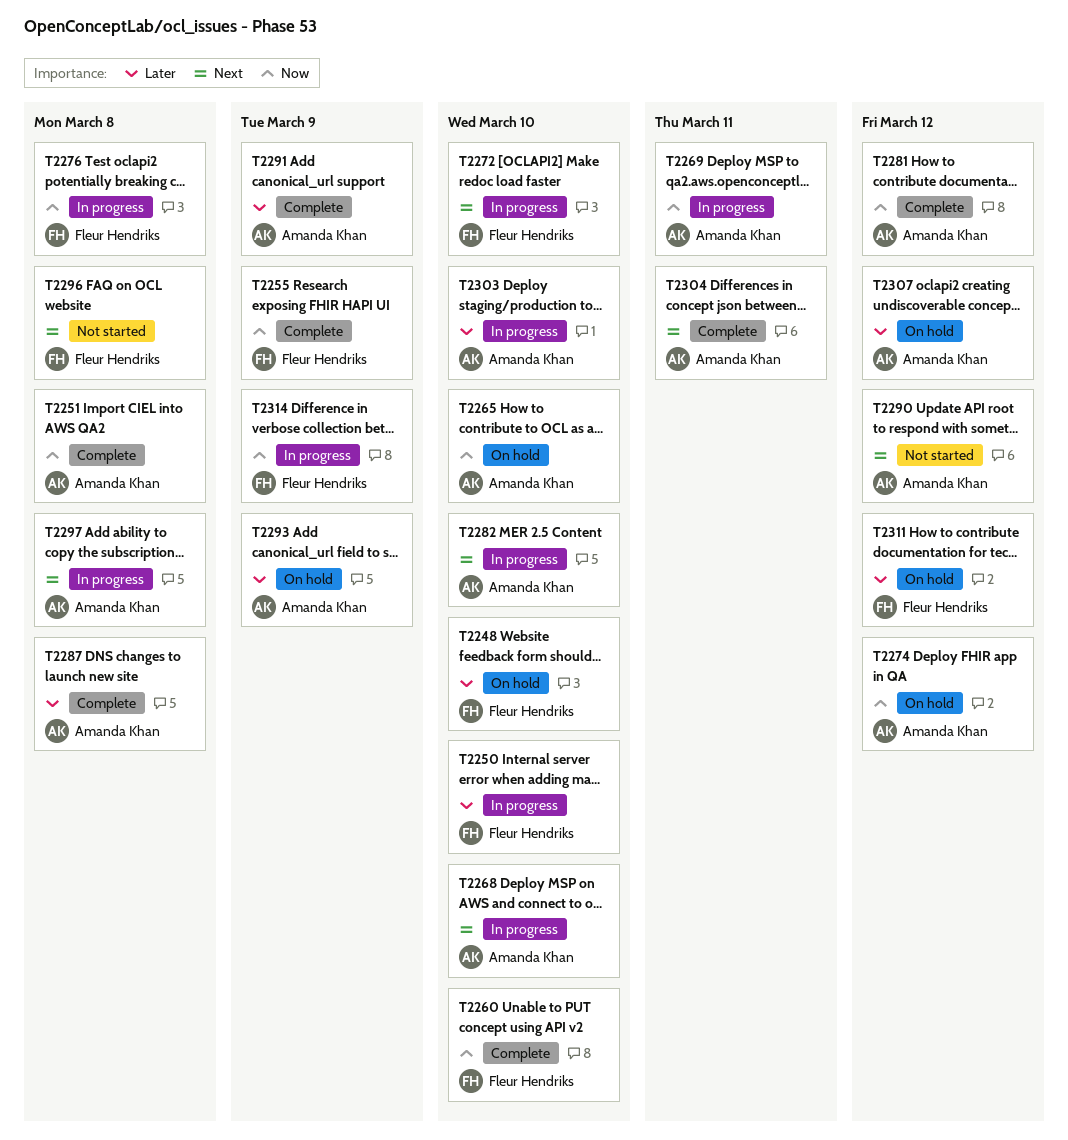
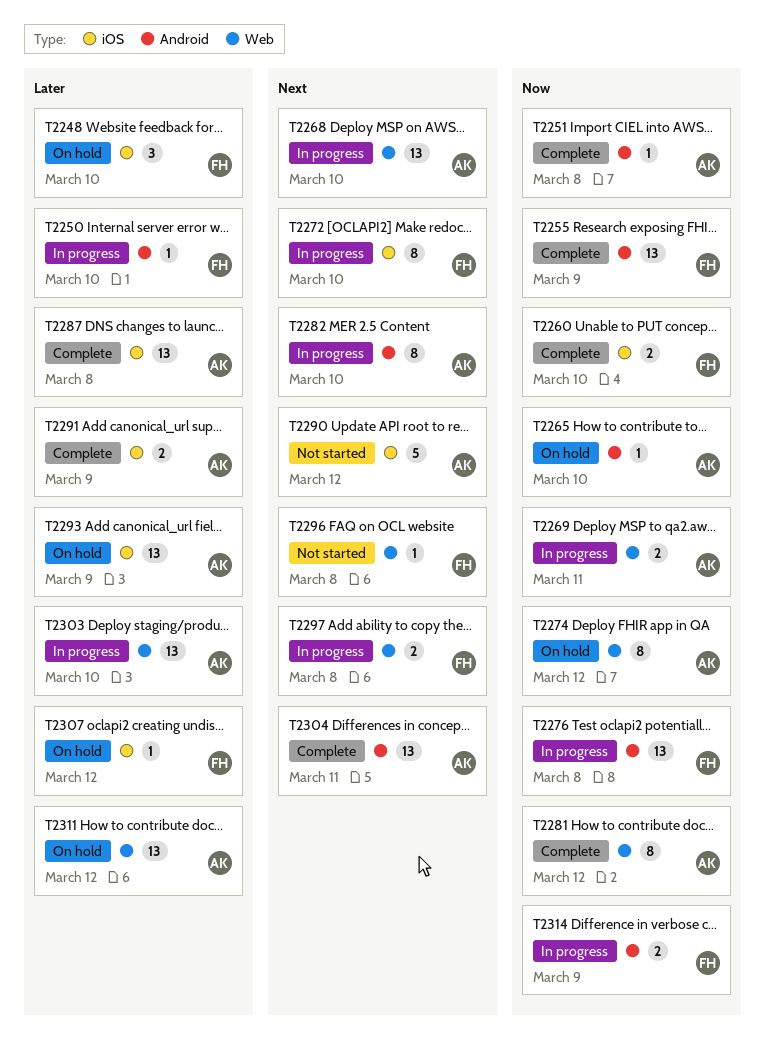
T2297, owner: Amanda Khan -> Fleur Hendriks
T2307, owner: Amanda Khan -> Fleur Hendriks
T2311, owner: Fleur Hendriks -> Amanda Khan

